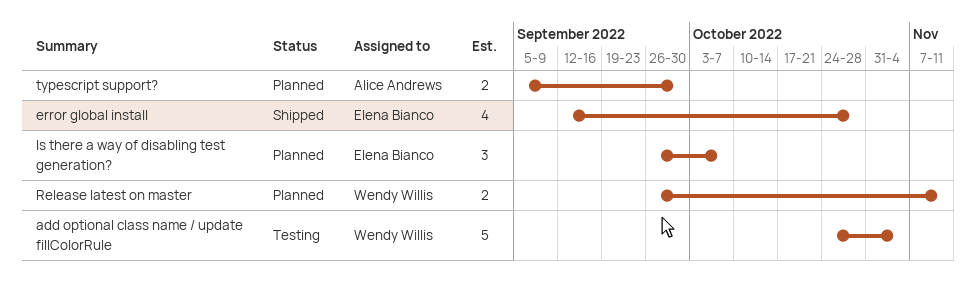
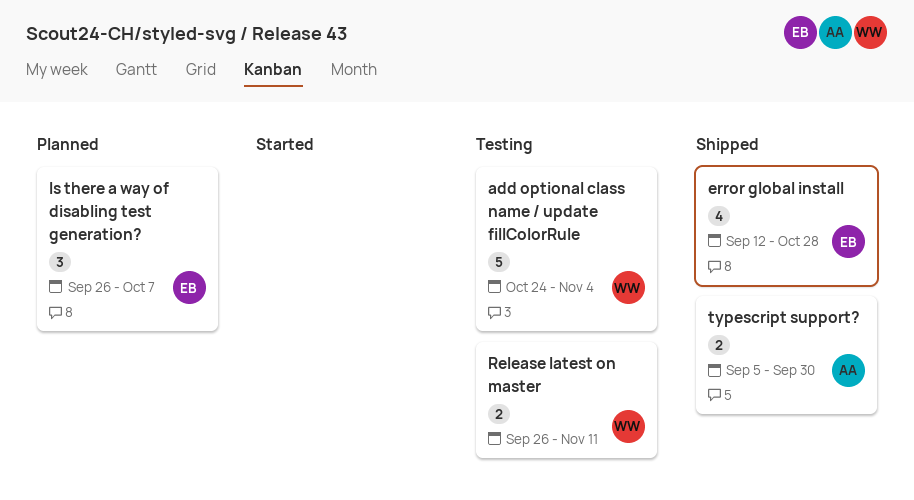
Release latest on master, status: Planned -> Testing
typescript support?, status: Planned -> Shipped

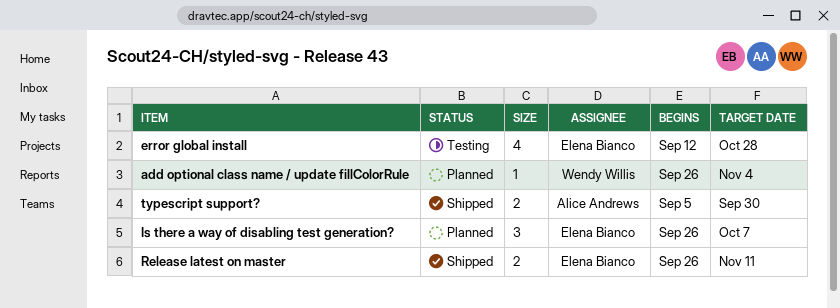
add optional class name / update fillColorRule, status: Testing -> Planned
add optional class name / update fillColorRule, estimate: 5 -> 1
add optional class name / update fillColorRule, start: Oct 24 -> Sep 26
error global install, status: Shipped -> Testing
Release latest on master, status: Testing -> Shipped
Release latest on master, owner: Wendy Willis -> Elena Bianco

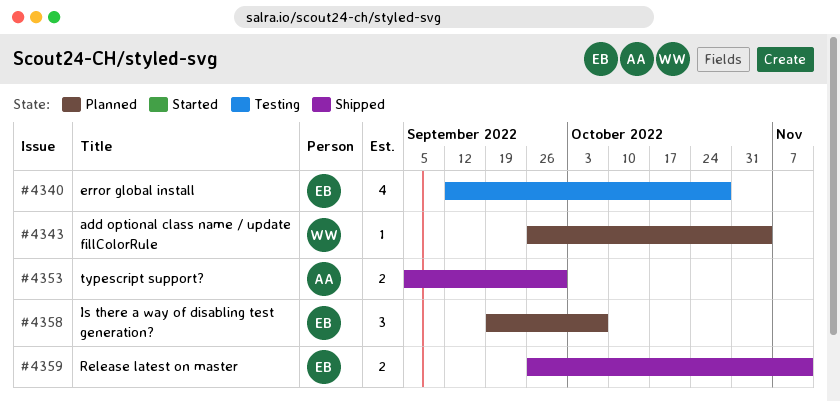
Is there a way of disabling test generation?, start: Sep 26 -> Sep 19

